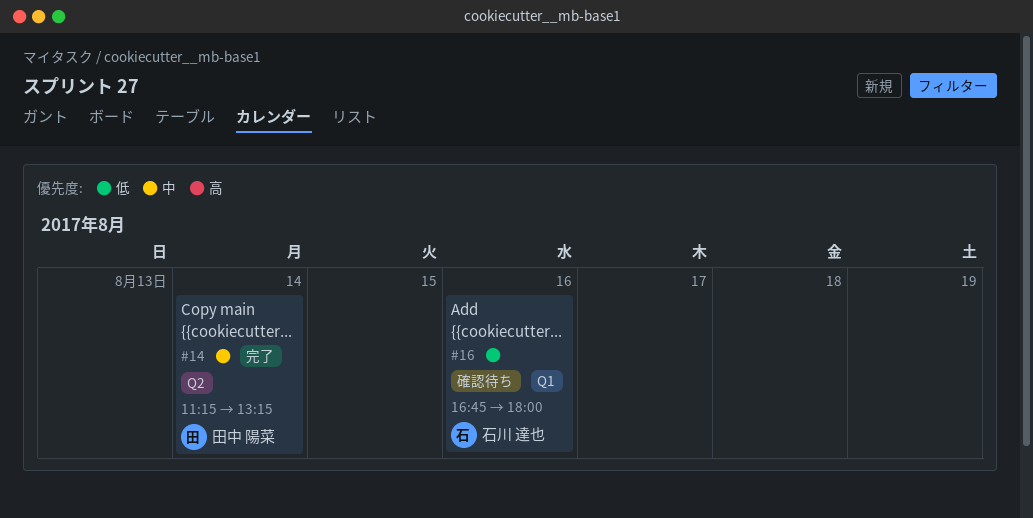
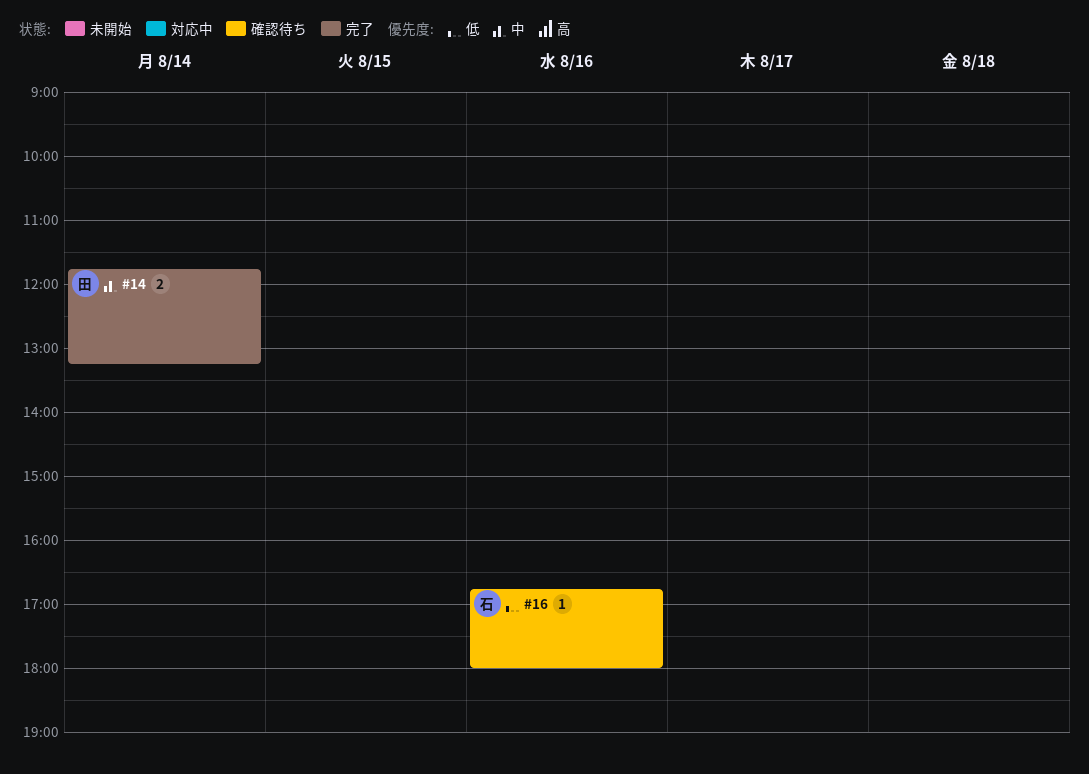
#14, begins: 11:15 -> 11:45

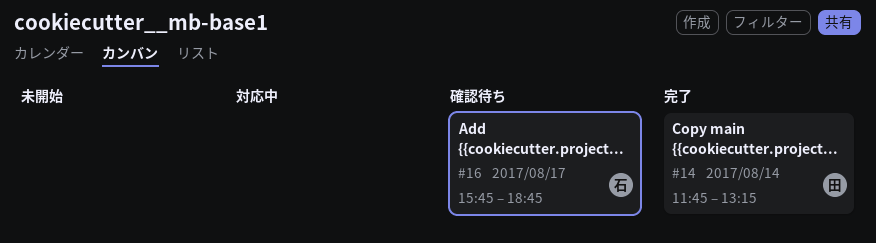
#16, day: Aug 16 -> Aug 17
#16, begins: 16:45 -> 15:45
#16, ends: 18:00 -> 18:45

